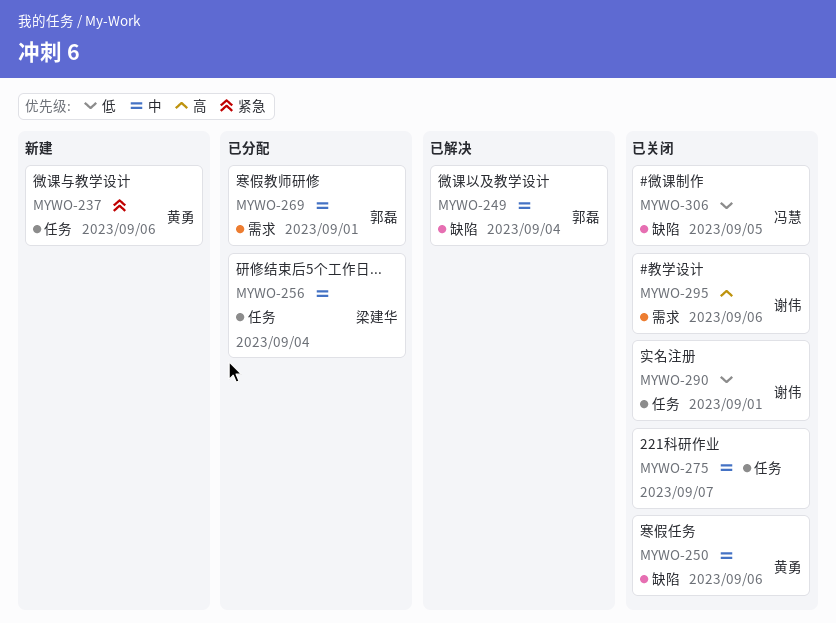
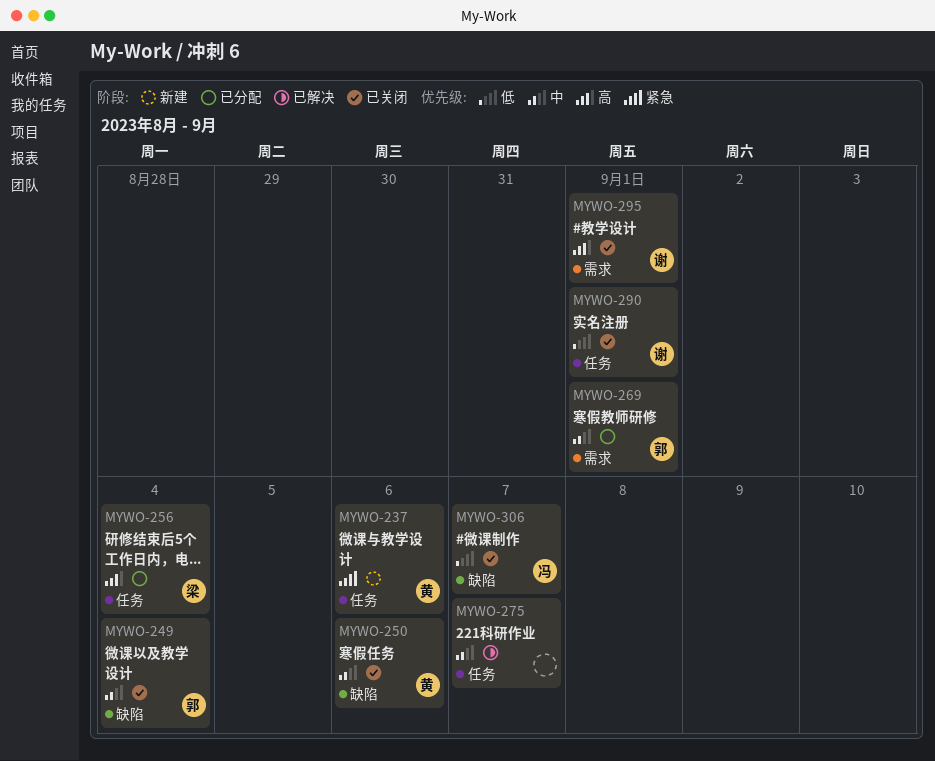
MYWO-249, status: 已解决 -> 已关闭
MYWO-256, priority: 中 -> 高
MYWO-275, status: 已关闭 -> 已解决
MYWO-295, due: Sep 6 -> Sep 1
MYWO-306, due: Sep 5 -> Sep 7

